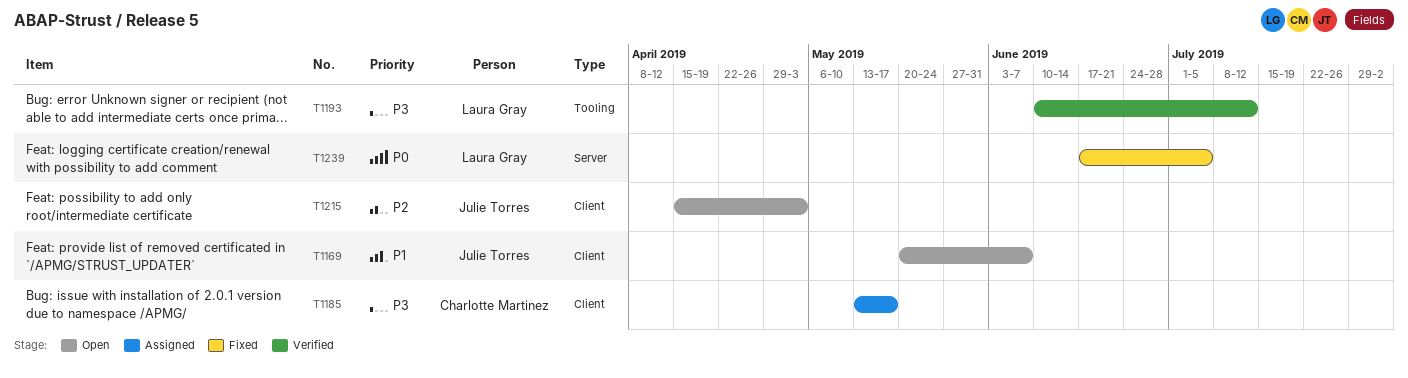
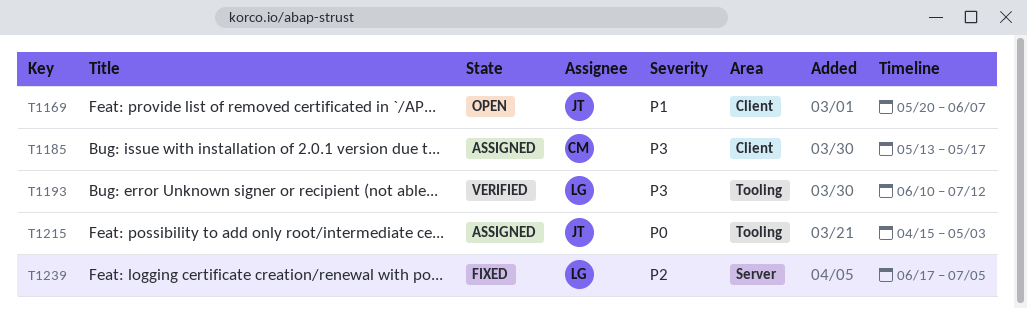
T1215, status: Open -> Assigned
T1215, priority: P2 -> P0
T1215, label: Client -> Tooling
T1239, priority: P0 -> P2

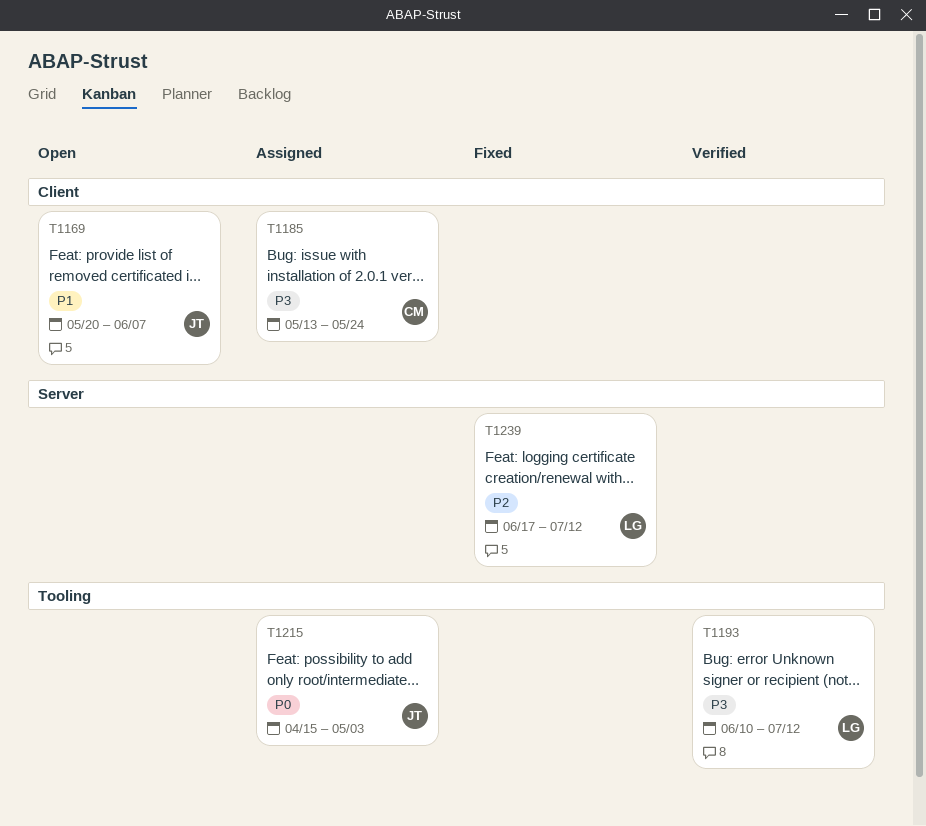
T1185, due: May 17 -> May 24
T1239, due: Jul 5 -> Jul 12

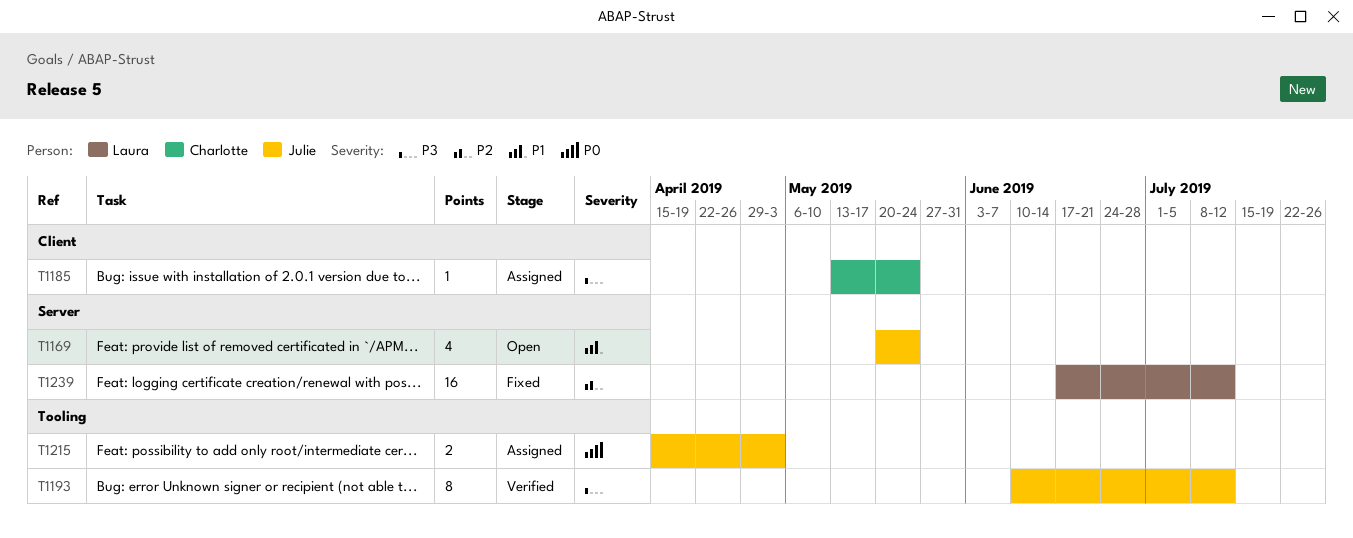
T1169, label: Client -> Server
T1169, due: Jun 7 -> May 24
T1193, owner: Laura -> Julie

